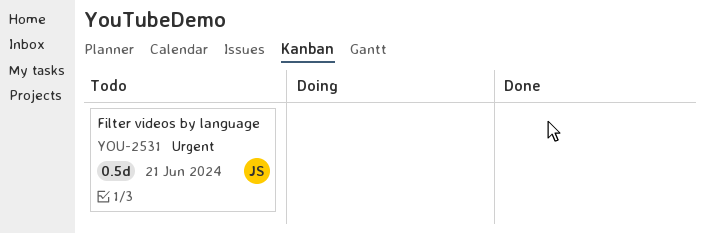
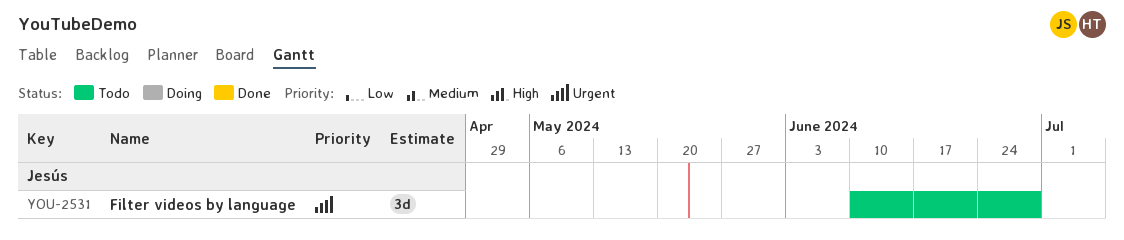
YOU-2531, estimate: 0.5d -> 3d
YOU-2531, due: Jun 21 -> Jun 28

